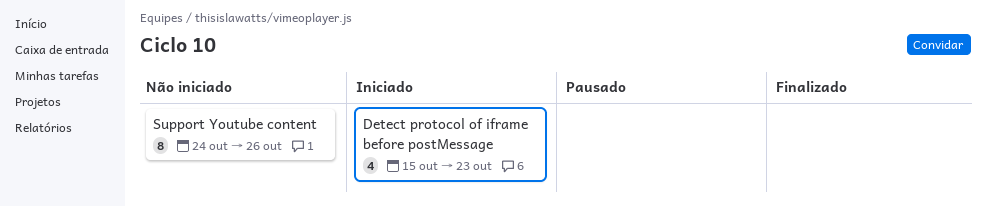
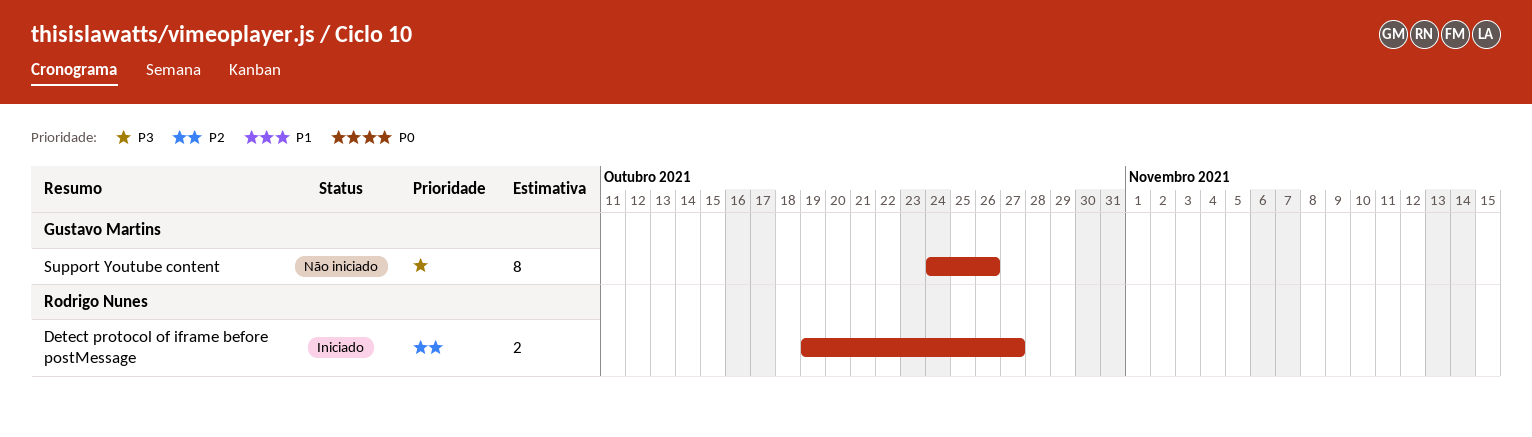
Detect protocol of iframe before postMessage, estimate: 4 -> 2
Detect protocol of iframe before postMessage, start: Oct 15 -> Oct 19
Detect protocol of iframe before postMessage, due: Oct 23 -> Oct 27

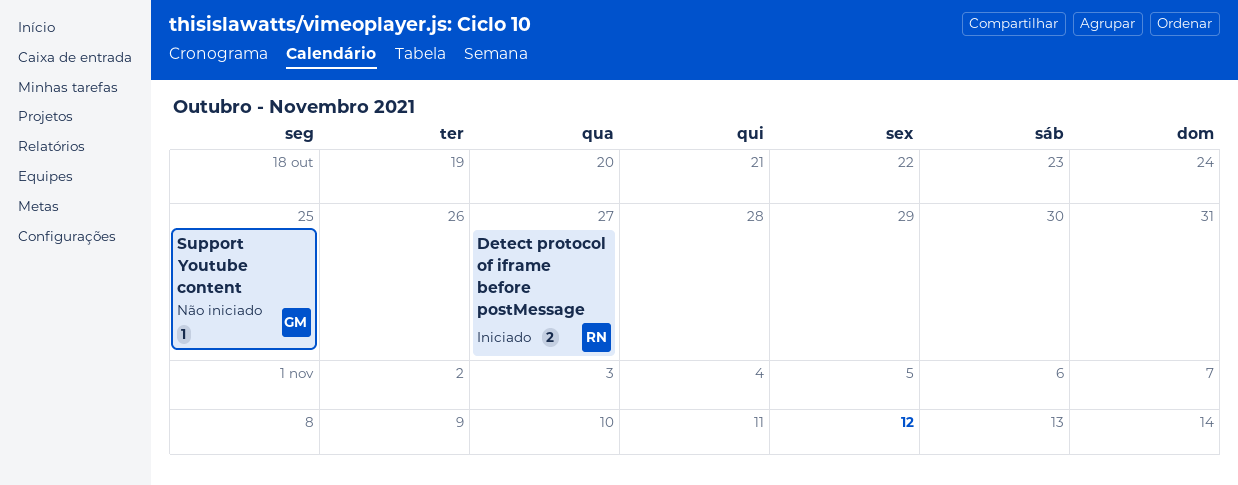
Support Youtube content, estimate: 8 -> 1
Support Youtube content, due: Oct 26 -> Oct 25

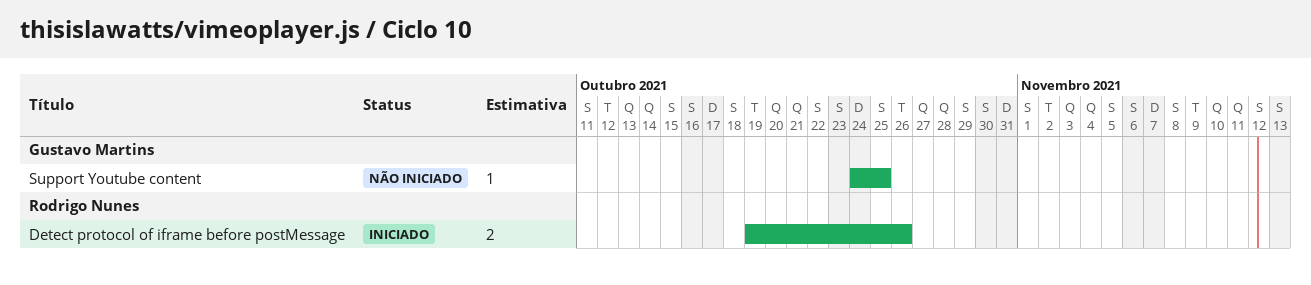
Detect protocol of iframe before postMessage, due: Oct 27 -> Oct 26

